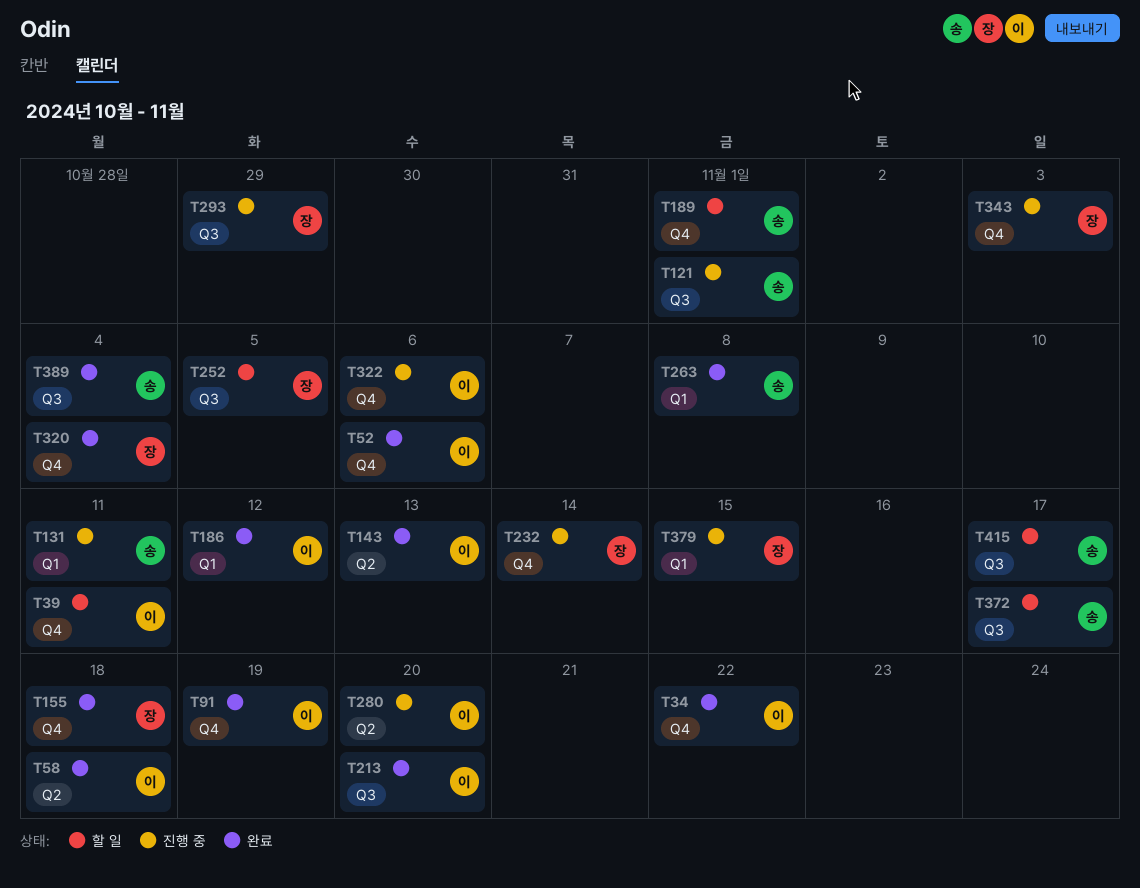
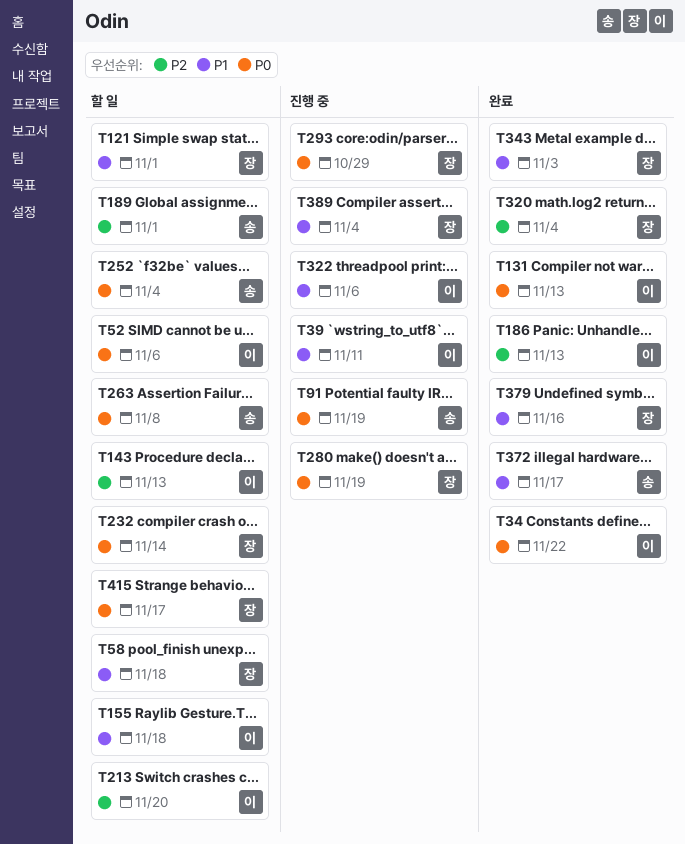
T39, status: 할 일 -> 진행 중
T52, status: 완료 -> 할 일
T58, status: 완료 -> 할 일
T58, owner: 이 -> 장
T91, status: 완료 -> 진행 중
T91, owner: 이 -> 송
T121, status: 진행 중 -> 할 일
T121, owner: 송 -> 장
T131, status: 진행 중 -> 완료
T131, owner: 송 -> 이
T131, due: Nov 11 -> Nov 13
T143, status: 완료 -> 할 일
T155, status: 완료 -> 할 일
T155, owner: 장 -> 이
T186, due: Nov 12 -> Nov 13
T213, status: 완료 -> 할 일
T232, status: 진행 중 -> 할 일
T252, owner: 장 -> 송
T252, due: Nov 5 -> Nov 4
T263, status: 완료 -> 할 일
T280, owner: 이 -> 장
T280, due: Nov 20 -> Nov 19
T343, status: 진행 중 -> 완료
T372, status: 할 일 -> 완료
T379, status: 진행 중 -> 완료
T379, due: Nov 15 -> Nov 16
T389, status: 완료 -> 진행 중
T389, owner: 송 -> 장
T415, owner: 송 -> 장

